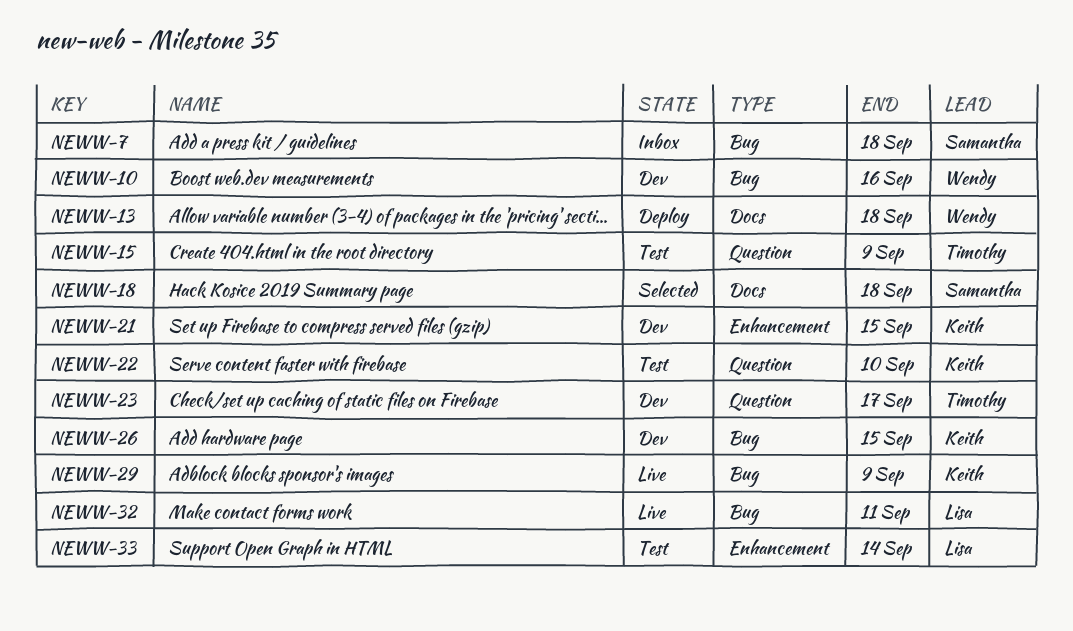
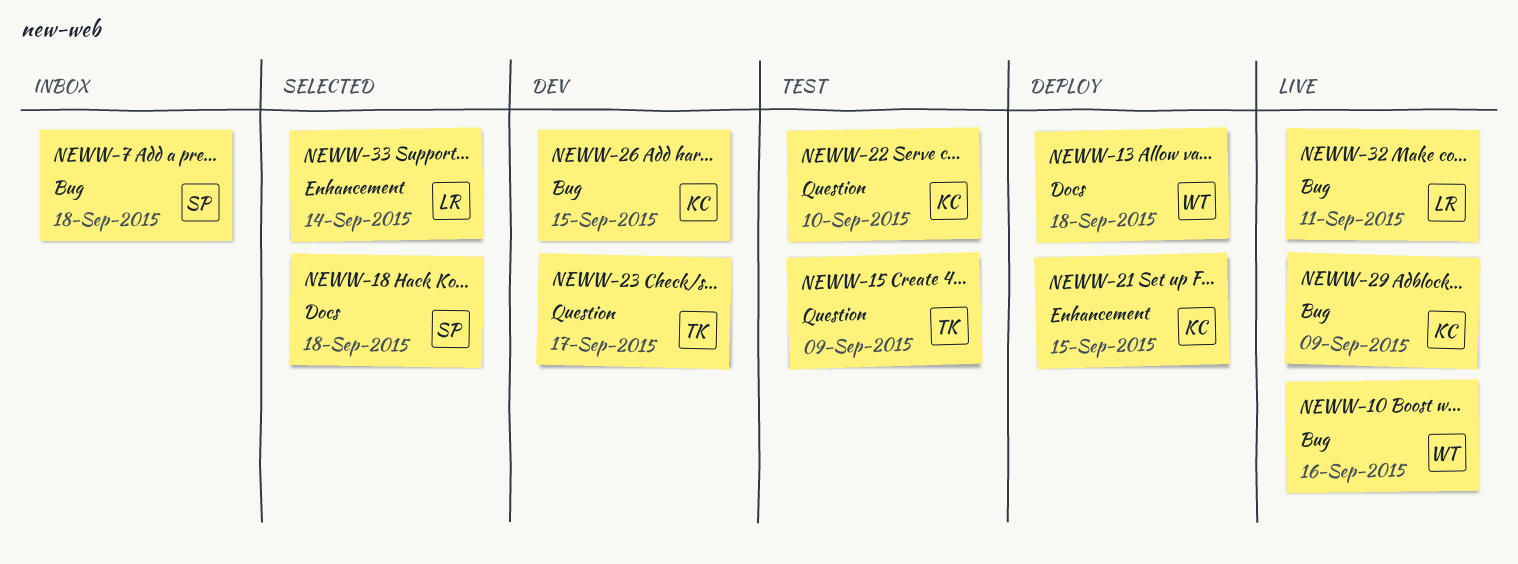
NEWW-10, status: Dev -> Live
NEWW-21, status: Dev -> Deploy
NEWW-33, status: Test -> Selected

